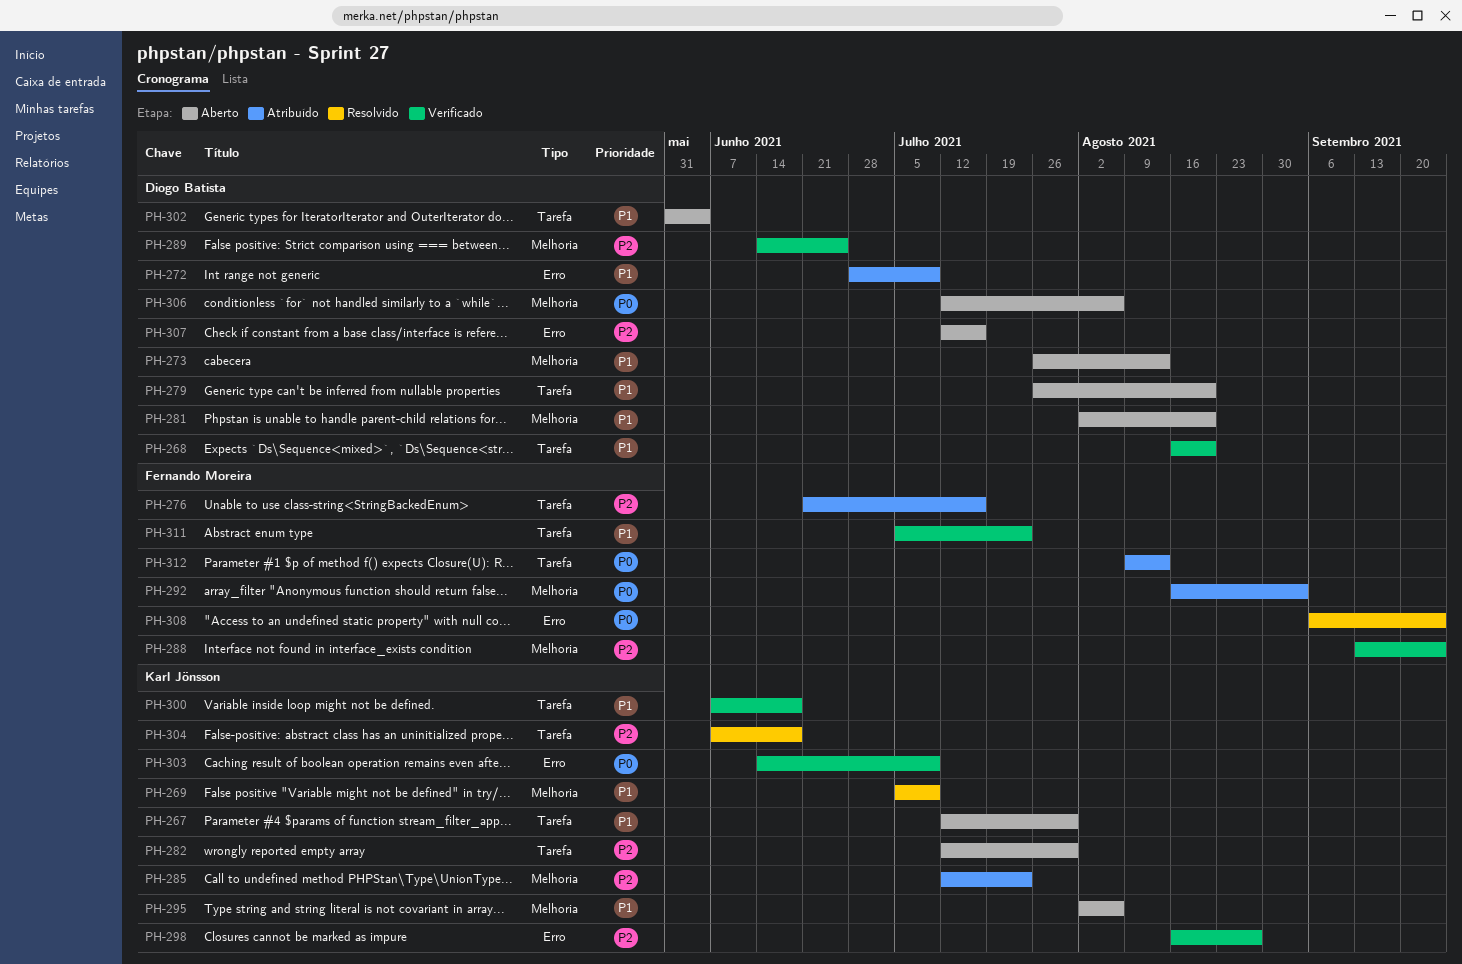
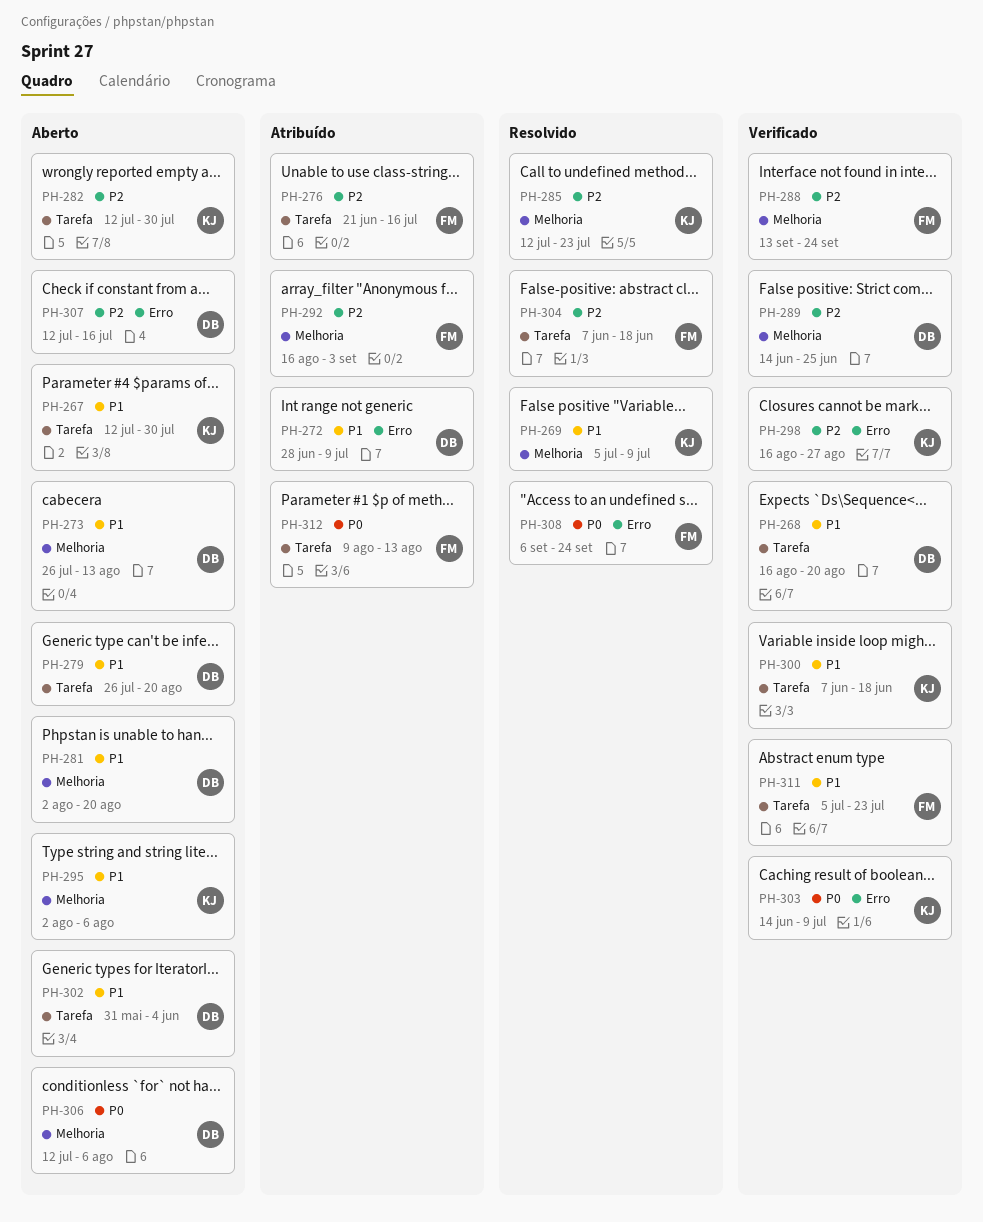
PH-285, status: Atribuído -> Resolvido
PH-292, priority: P0 -> P2
PH-304, owner: Karl Jönsson -> Fernando Moreira

